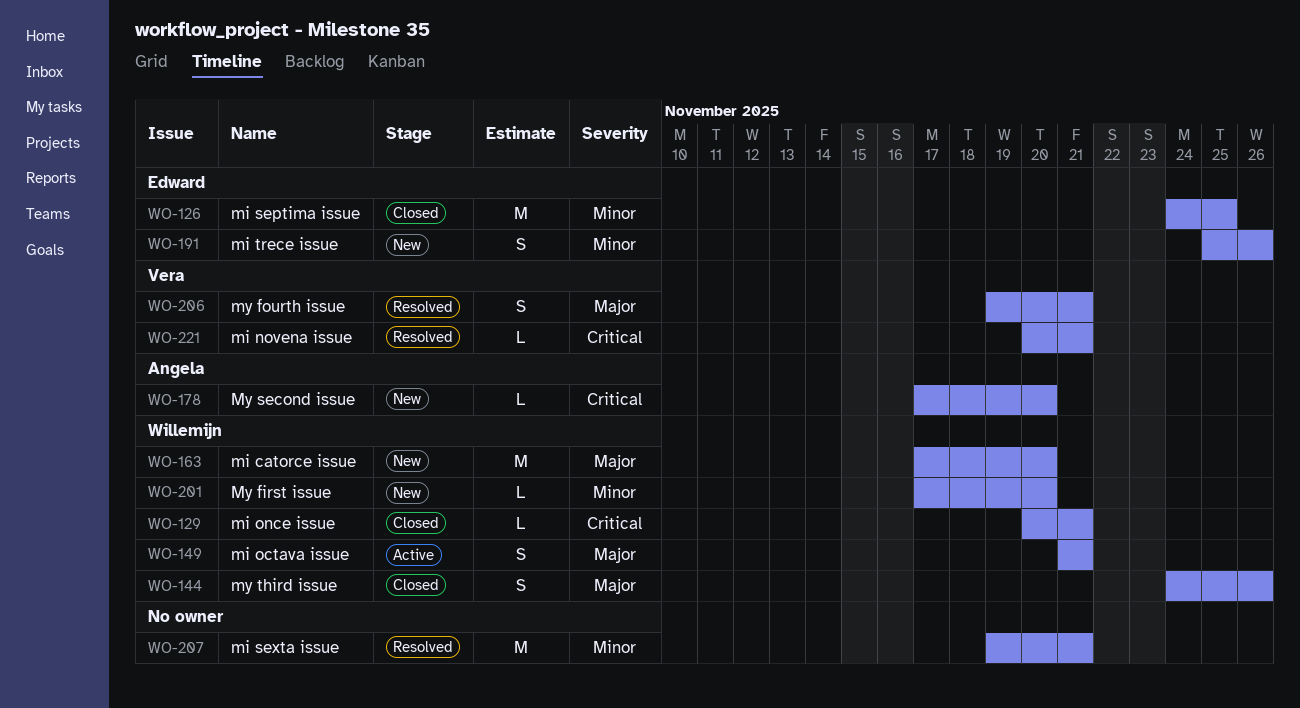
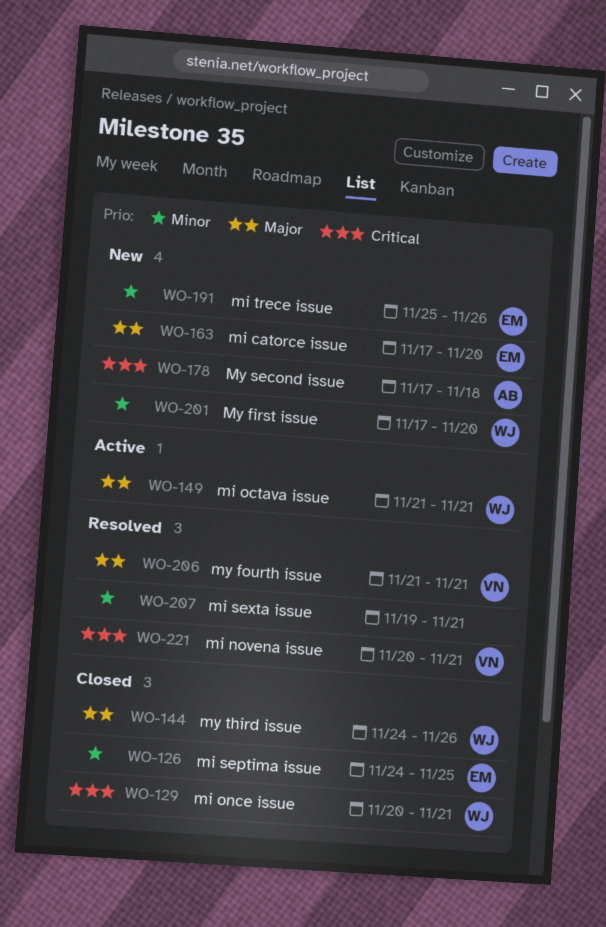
WO-163, owner: Willemijn -> Edward
WO-178, due: Nov 20 -> Nov 18
WO-206, start: Nov 19 -> Nov 21

